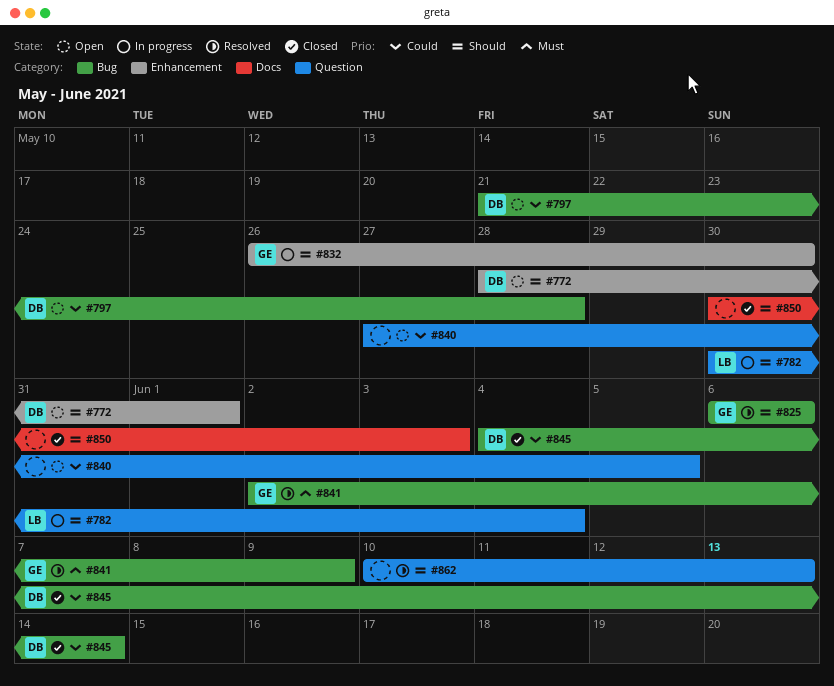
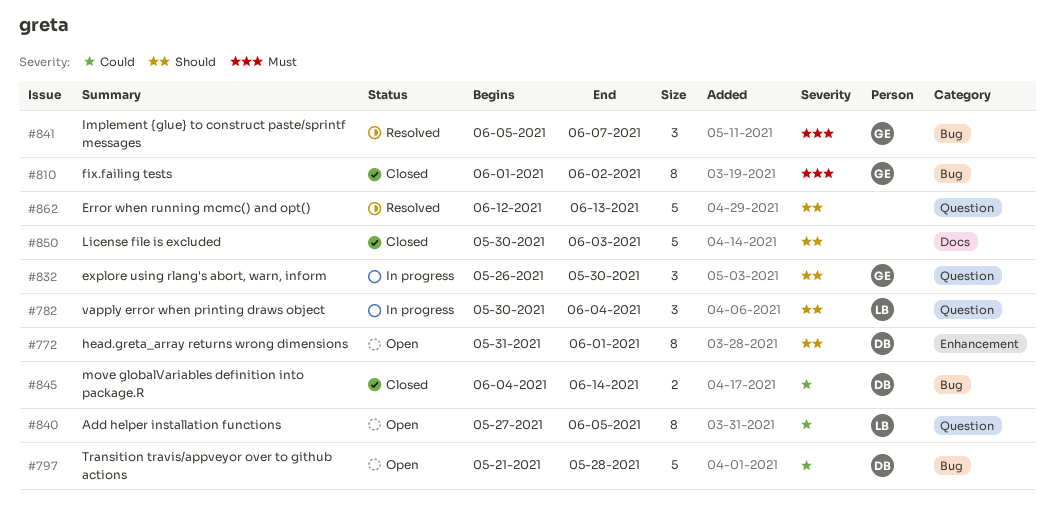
#772, start: May 28 -> May 31
#810: none -> present
#825: present -> none
#832, label: Enhancement -> Question
#840, owner: none -> LB
#841, start: Jun 2 -> Jun 5
#841, due: Jun 9 -> Jun 7
#862, start: Jun 10 -> Jun 12

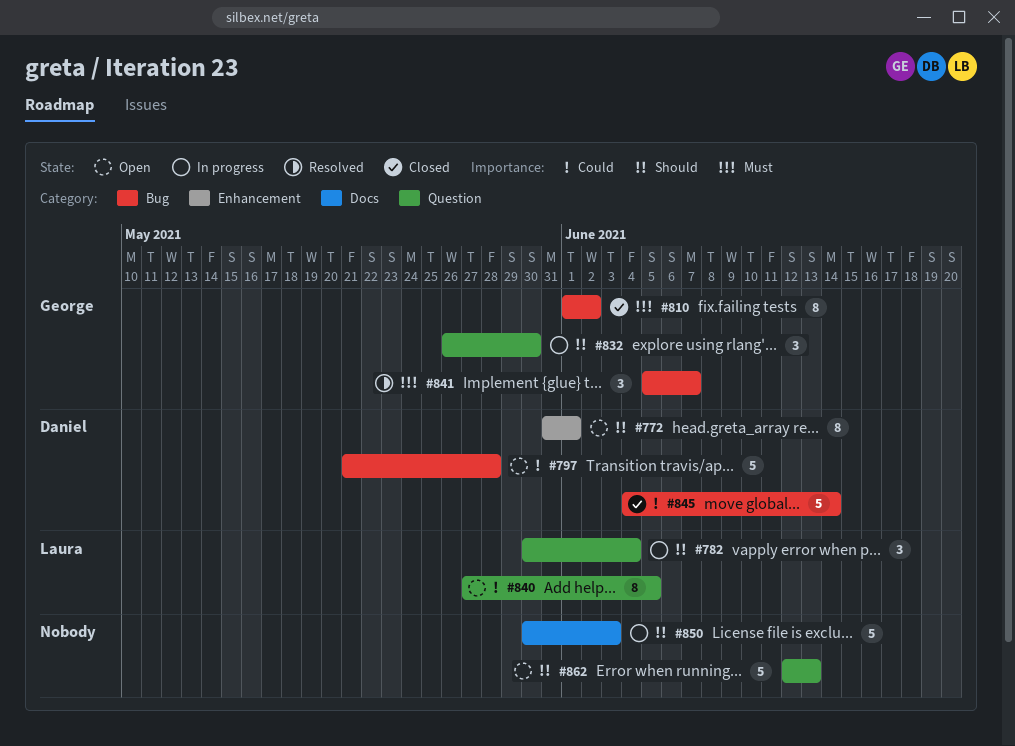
#845, estimate: 2 -> 5
#850, status: Closed -> In progress
#862, status: Resolved -> Open

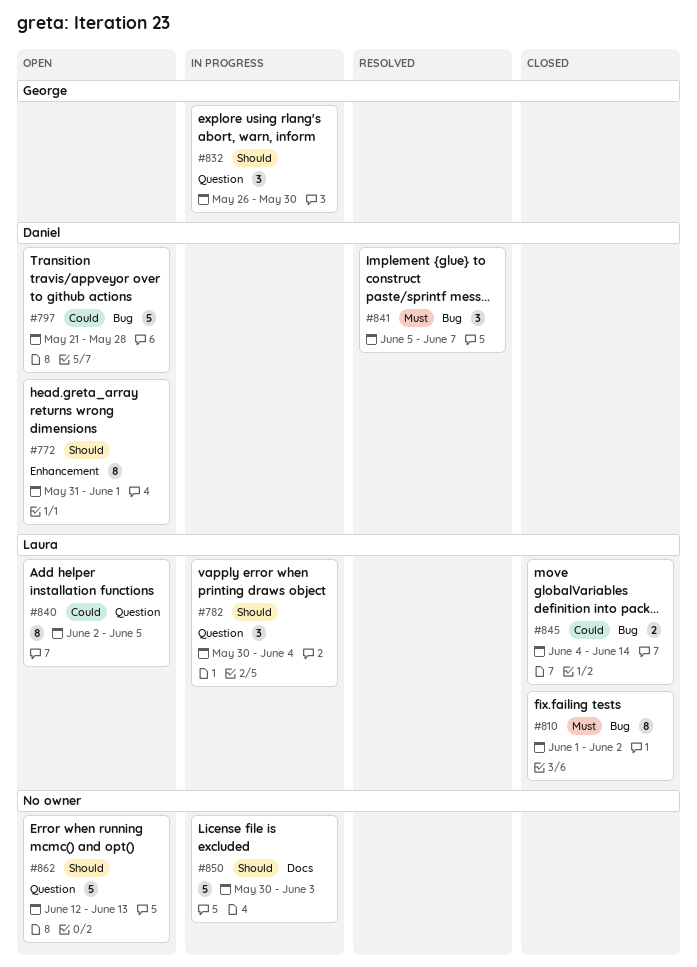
#810, owner: George -> Laura
#840, start: May 27 -> Jun 2
#841, owner: George -> Daniel
#845, owner: Daniel -> Laura
#845, estimate: 5 -> 2

